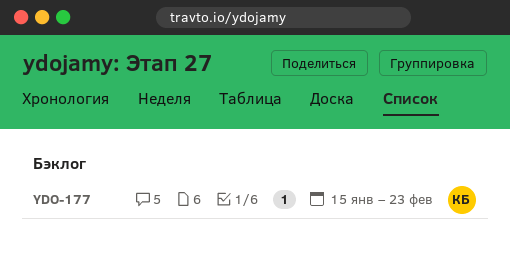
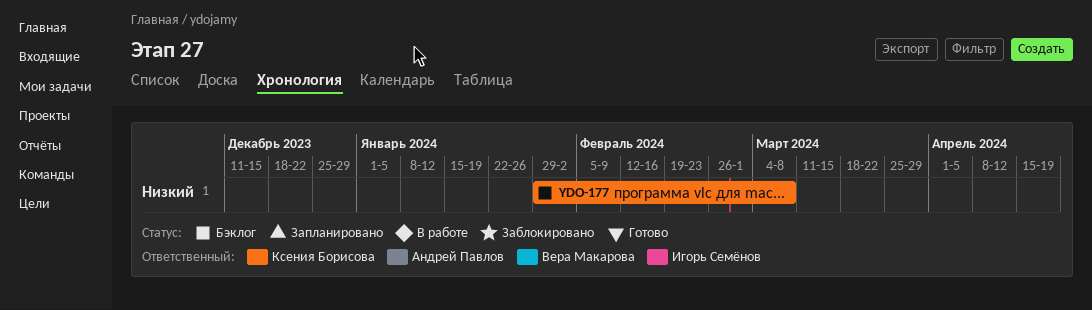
YDO-177, start: Jan 15 -> Jan 29
YDO-177, due: Feb 23 -> Mar 8

